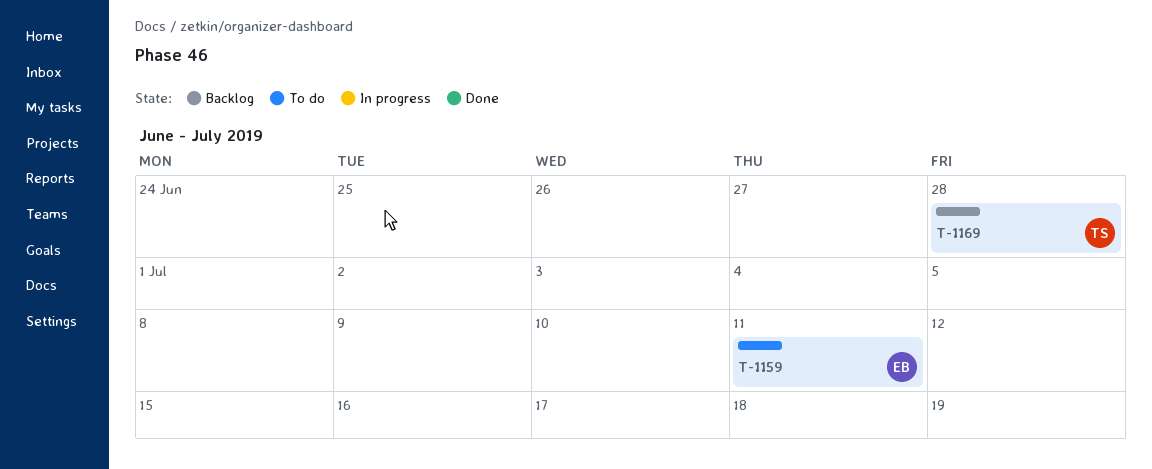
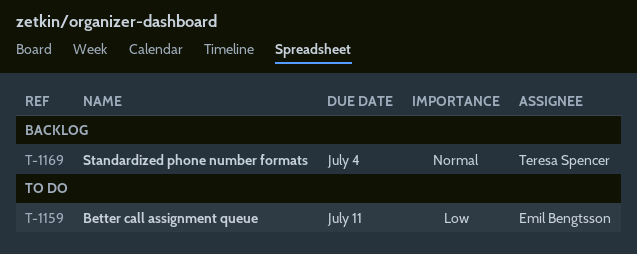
T-1169, due: Jun 28 -> Jul 4

